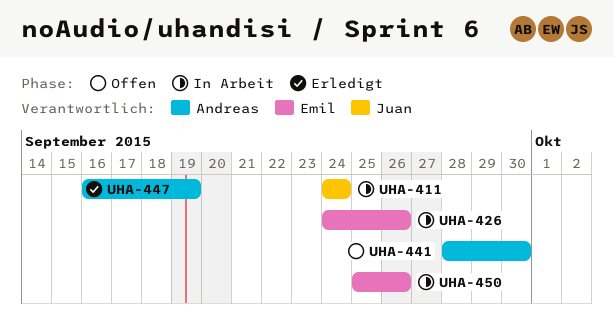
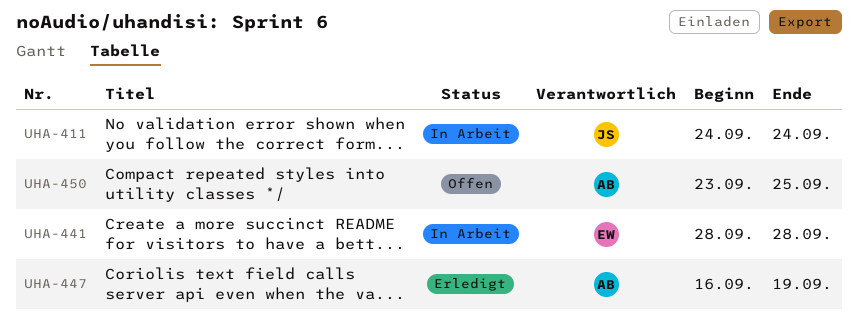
UHA-426: present -> none
UHA-441, status: Offen -> In Arbeit
UHA-441, owner: Andreas -> Emil
UHA-441, due: Sep 30 -> Sep 28
UHA-450, status: In Arbeit -> Offen
UHA-450, owner: Emil -> Andreas
UHA-450, start: Sep 25 -> Sep 23
UHA-450, due: Sep 26 -> Sep 25

